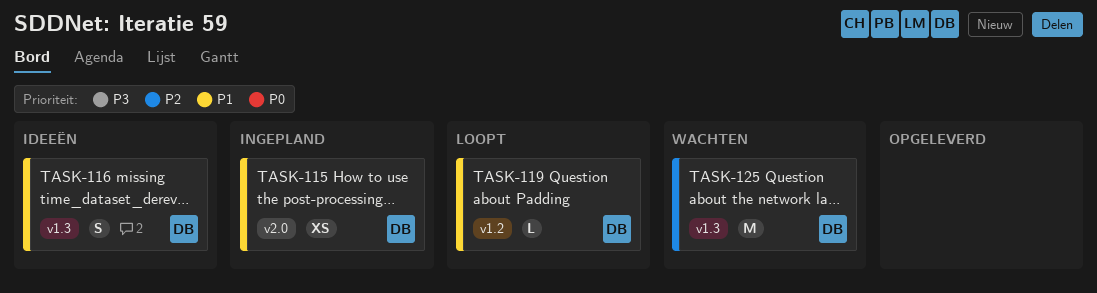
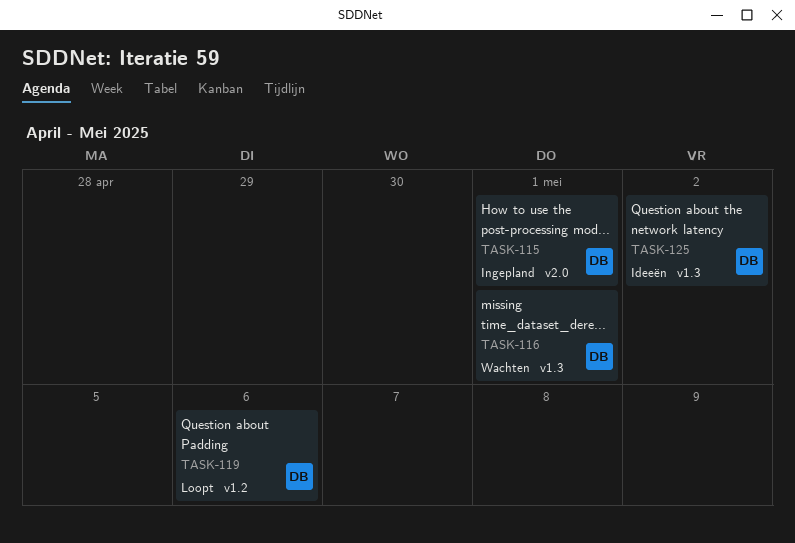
TASK-116, status: Ideeën -> Wachten
TASK-125, status: Wachten -> Ideeën

